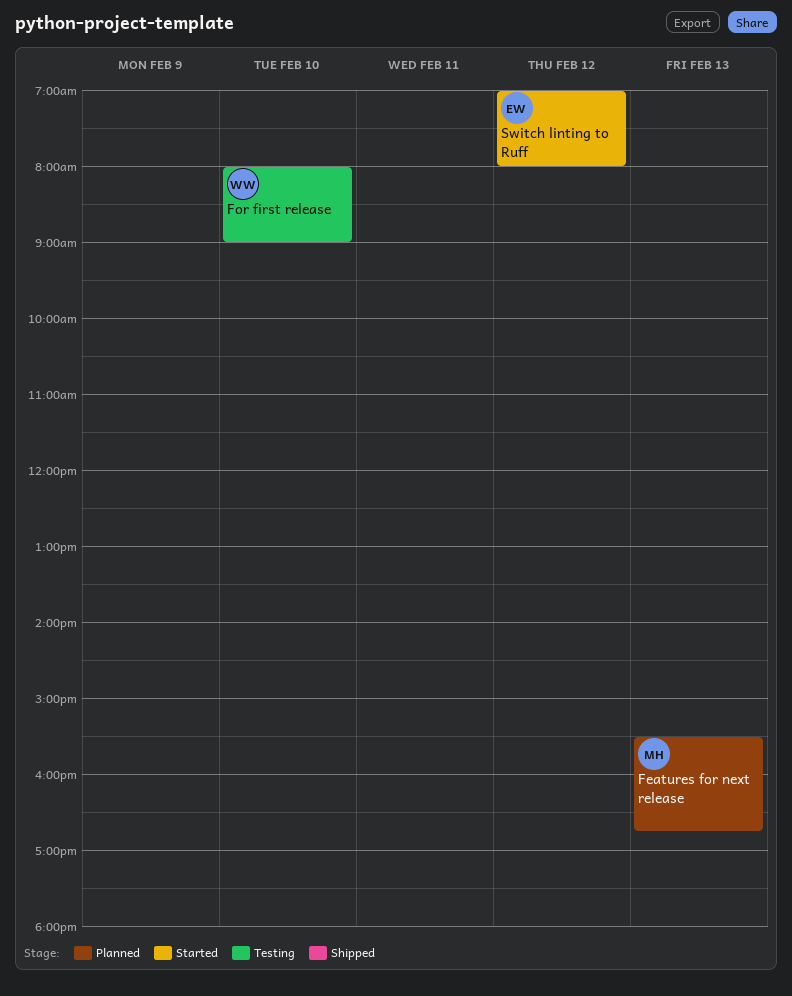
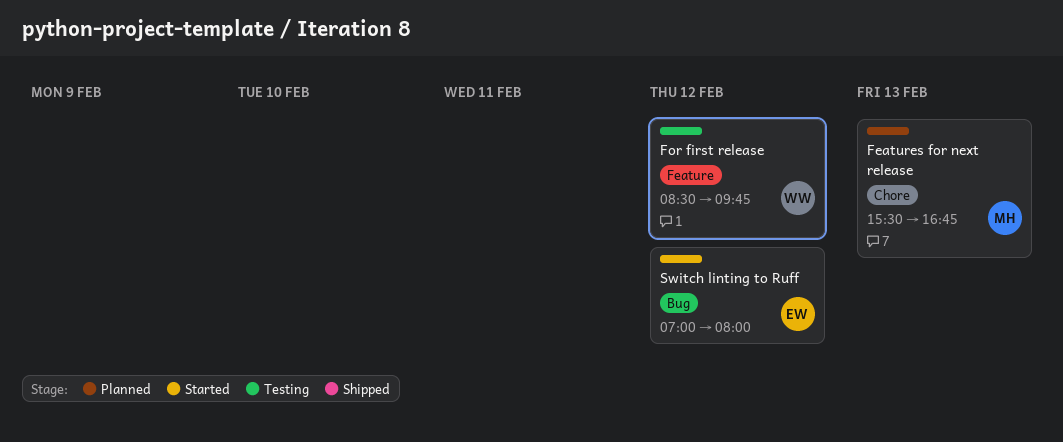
For first release, day: Feb 10 -> Feb 12
For first release, begins: 08:00 -> 08:30
For first release, ends: 09:00 -> 09:45

